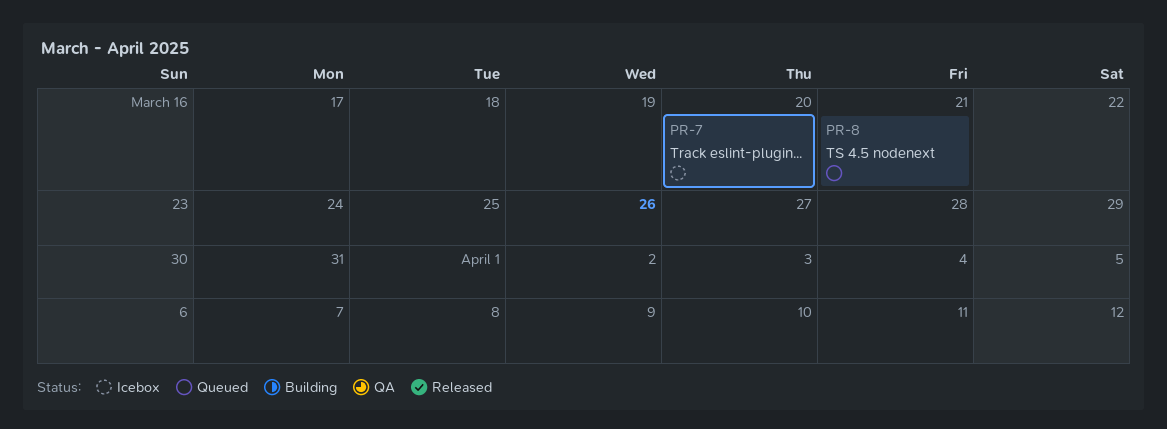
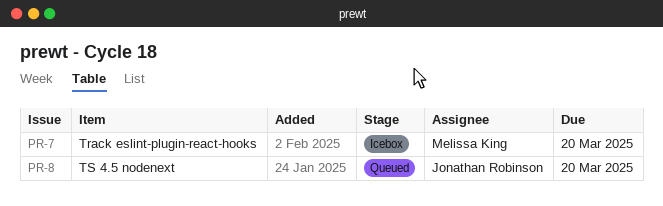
PR-8, due: Mar 21 -> Mar 20

